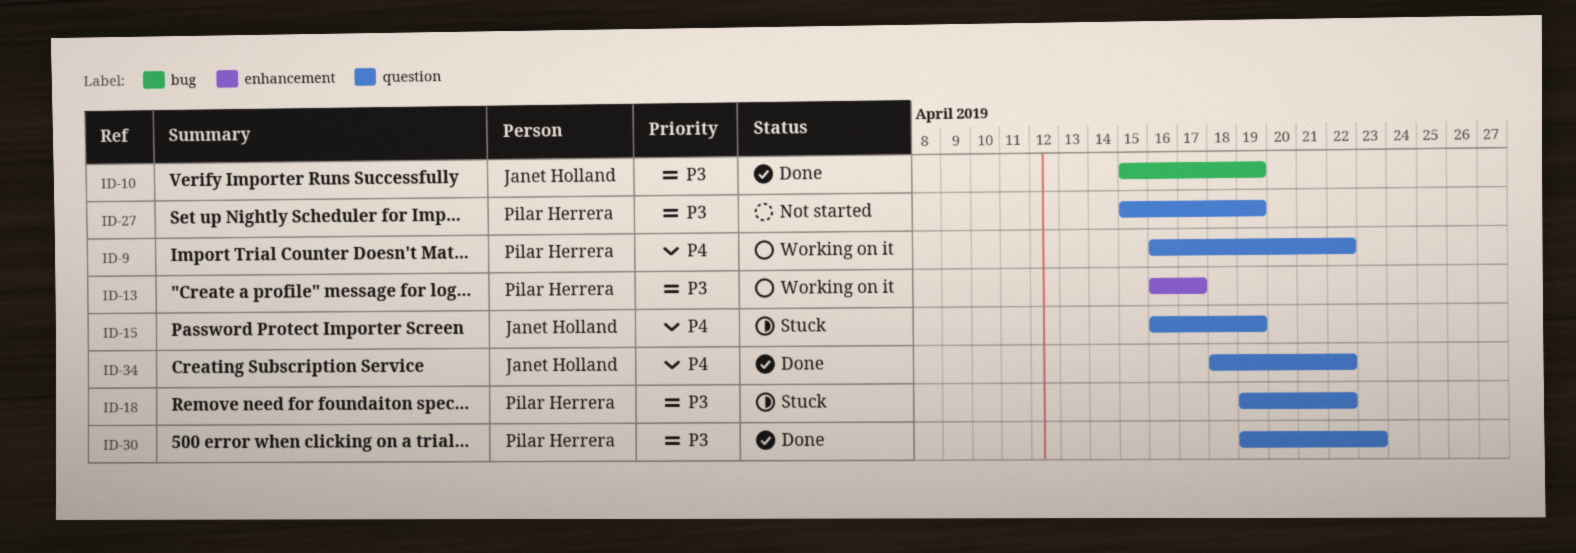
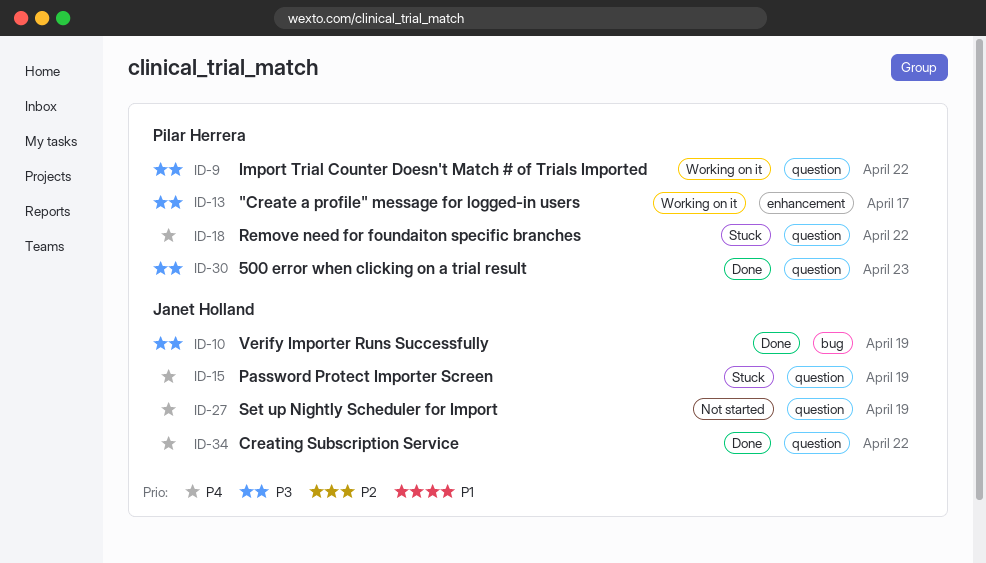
ID-9, priority: P4 -> P3
ID-18, priority: P3 -> P4
ID-27, owner: Pilar Herrera -> Janet Holland
ID-27, priority: P3 -> P4

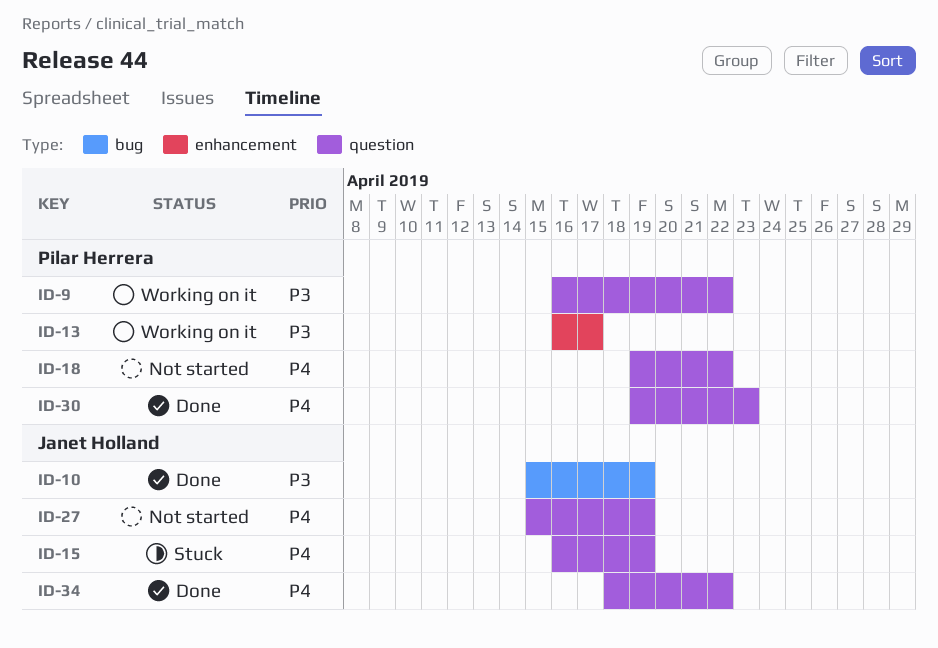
ID-18, status: Stuck -> Not started
ID-30, priority: P3 -> P4

